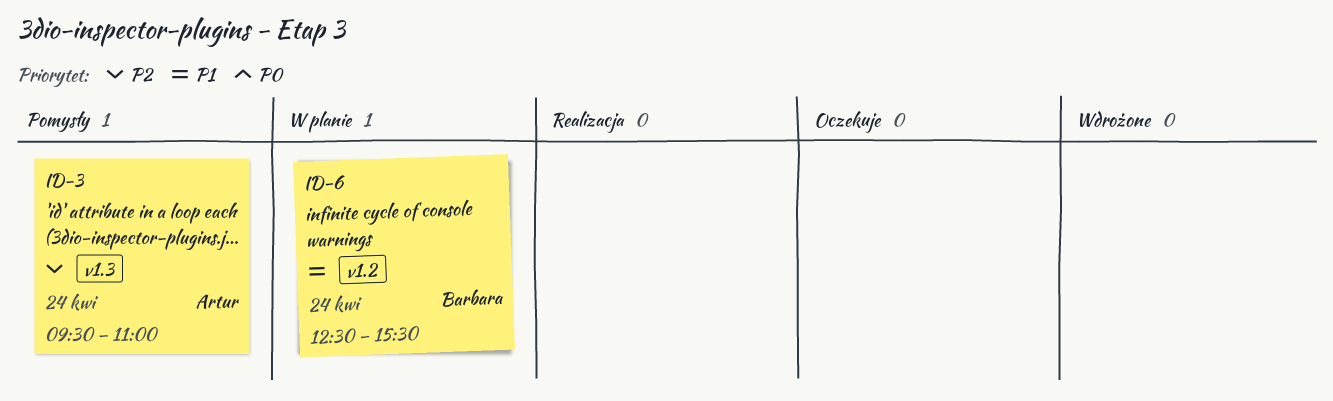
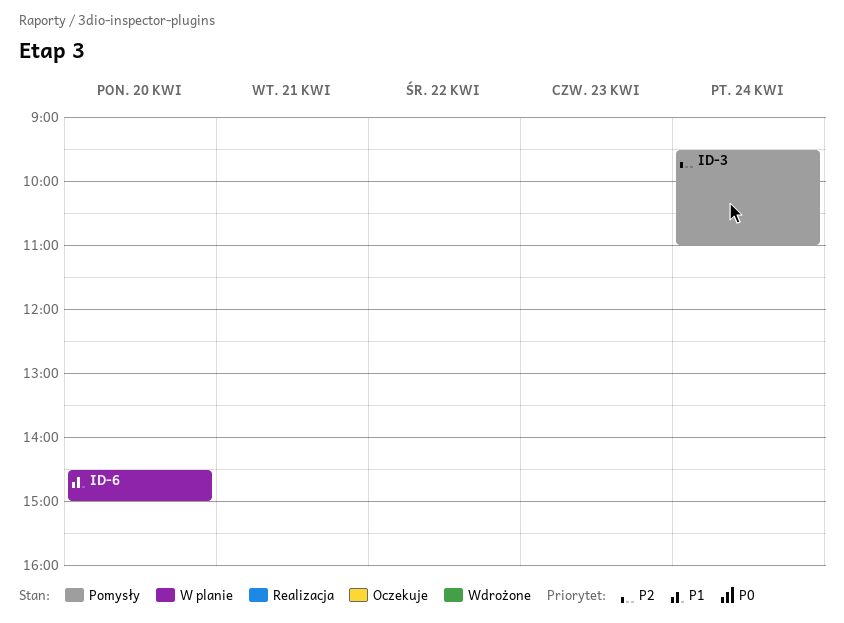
ID-6, day: Apr 24 -> Apr 20
ID-6, begins: 12:30 -> 14:30
ID-6, ends: 15:30 -> 15:00

